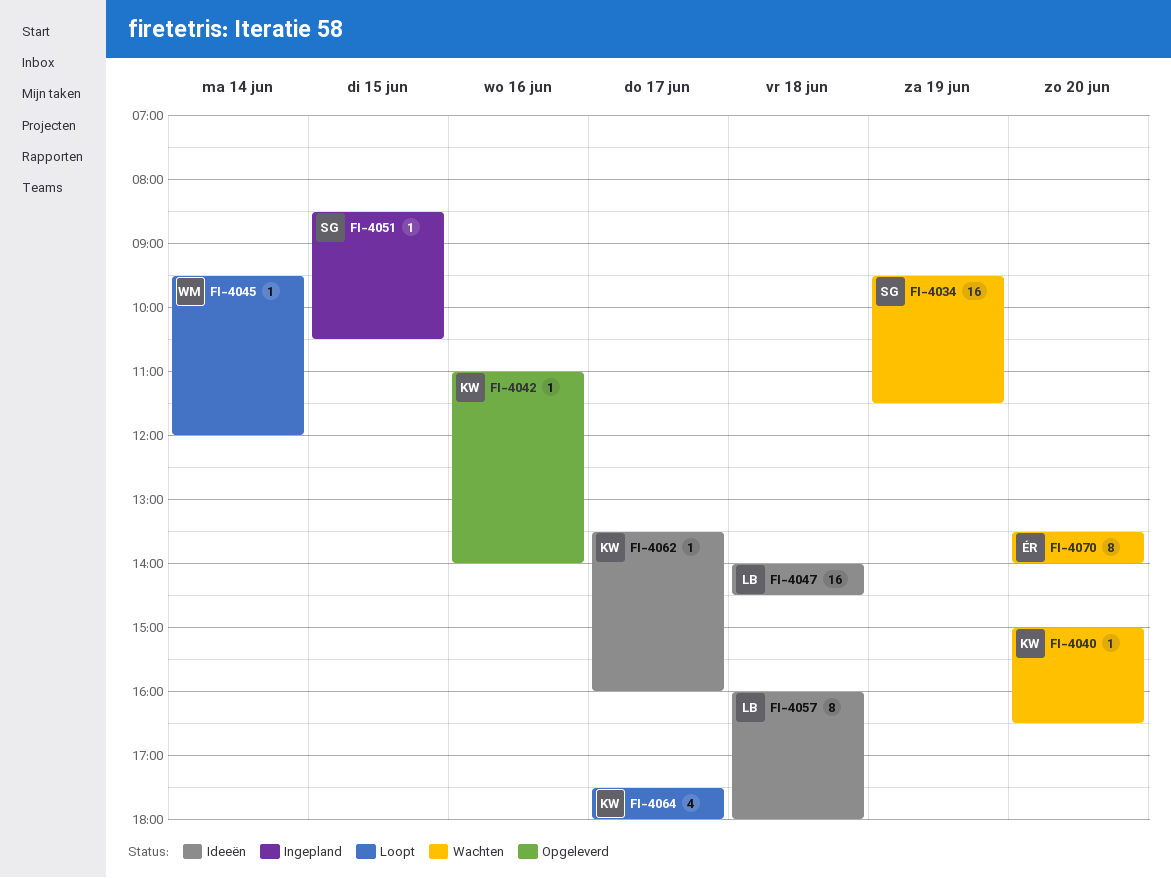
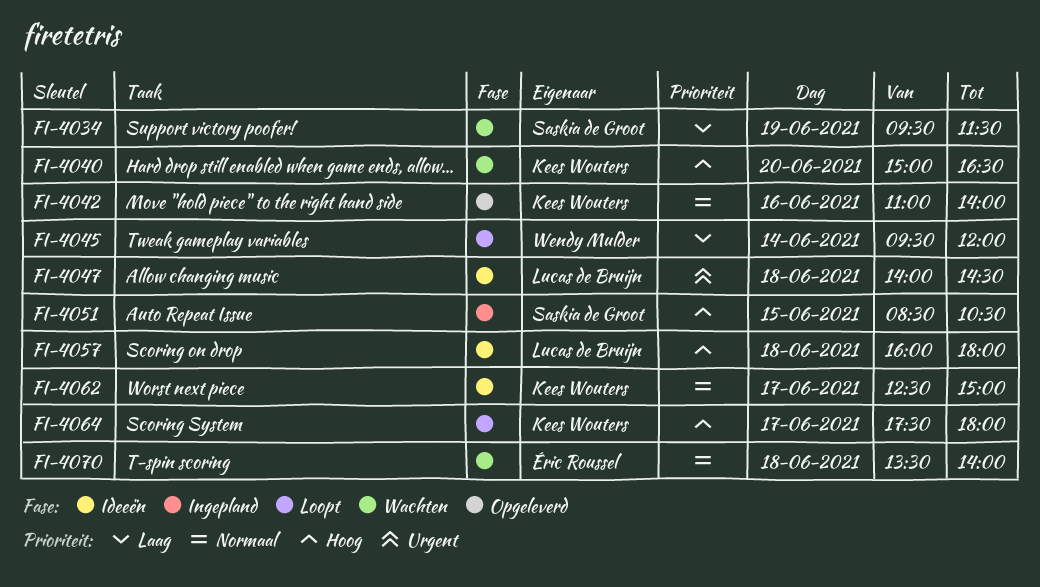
FI-4062, begins: 13:30 -> 12:30
FI-4062, ends: 16:00 -> 15:00
FI-4070, day: Jun 20 -> Jun 18

